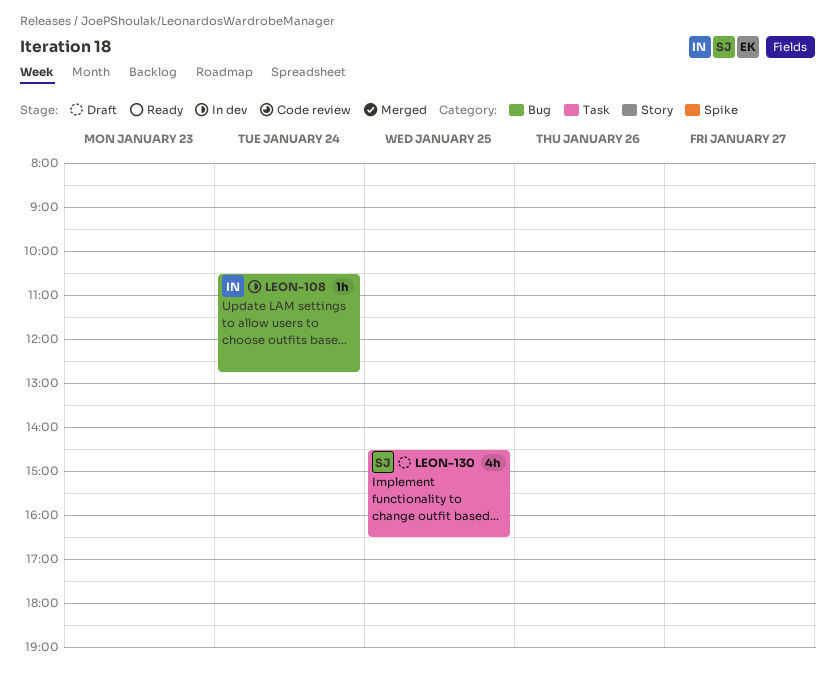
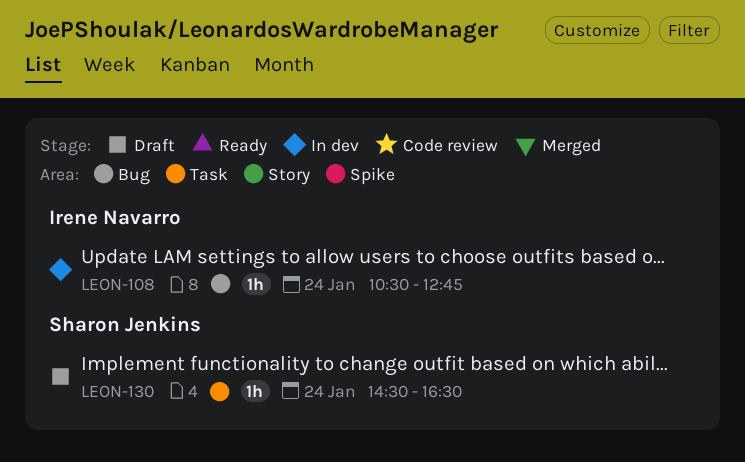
LEON-130, estimate: 4h -> 1h
LEON-130, day: Jan 25 -> Jan 24

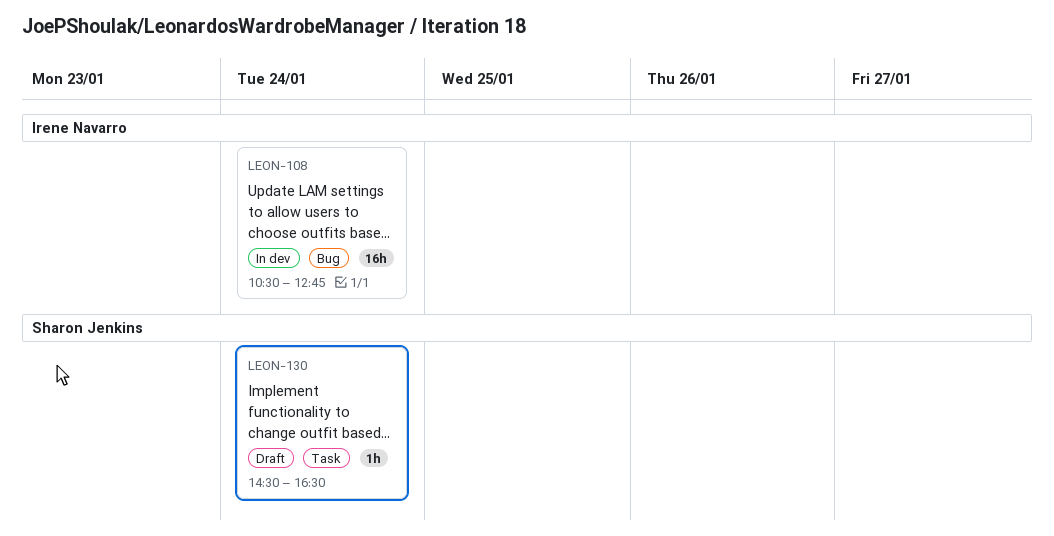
LEON-108, estimate: 1h -> 16h

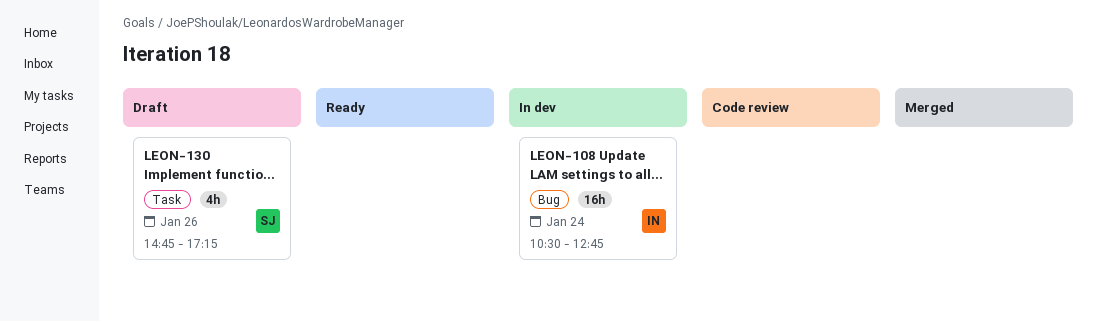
LEON-130, estimate: 1h -> 4h
LEON-130, day: Jan 24 -> Jan 26
LEON-130, begins: 14:30 -> 14:45
LEON-130, ends: 16:30 -> 17:15

